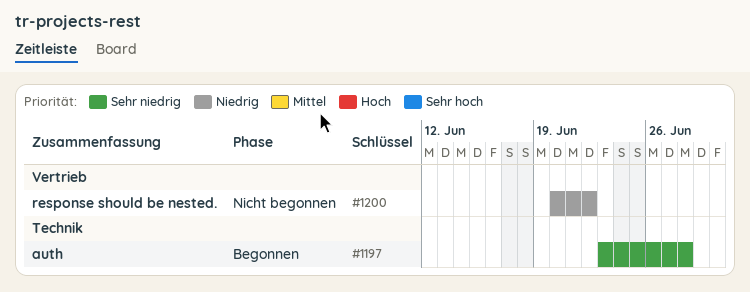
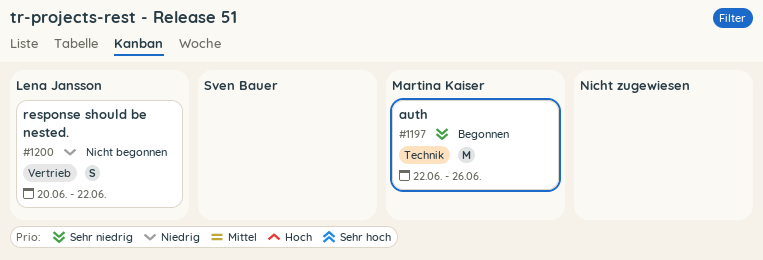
#1197, start: Jun 23 -> Jun 22
#1197, due: Jun 28 -> Jun 26

